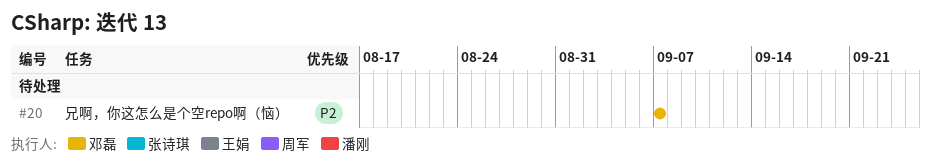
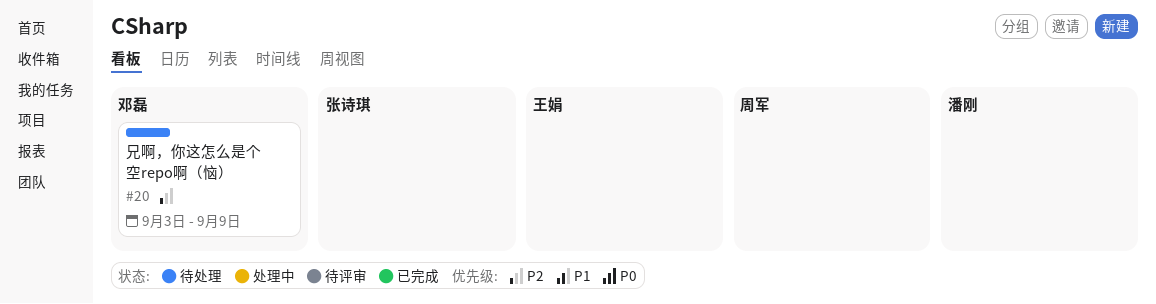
#20, start: Sep 7 -> Sep 3
#20, due: Sep 7 -> Sep 9

